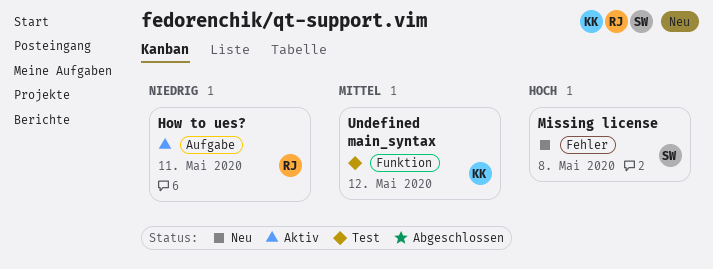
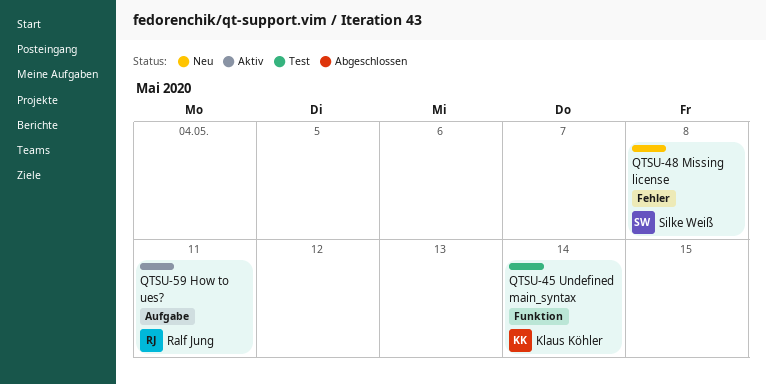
Undefined main_syntax, due: May 12 -> May 14

